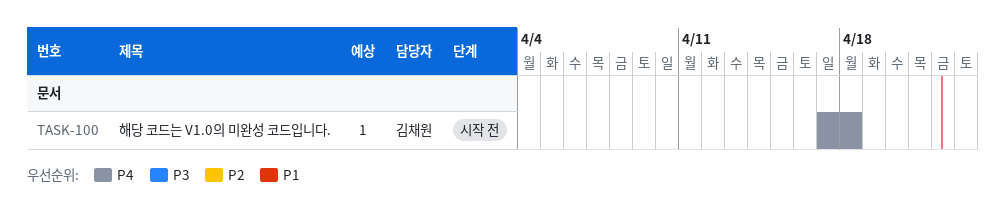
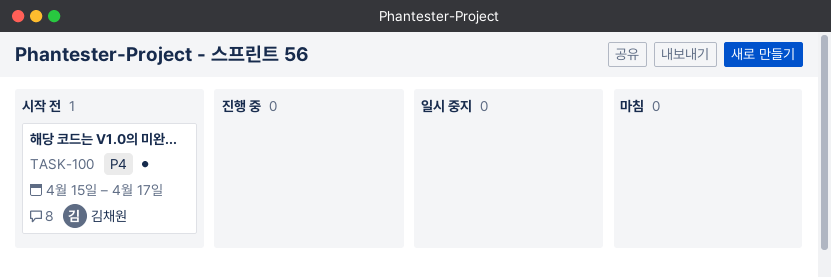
TASK-100, start: Apr 17 -> Apr 15
TASK-100, due: Apr 18 -> Apr 17

